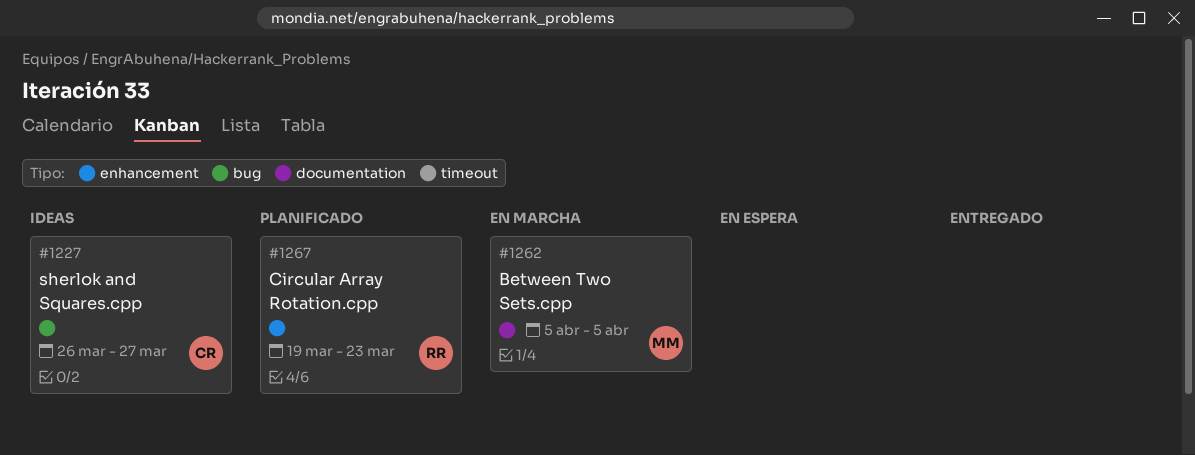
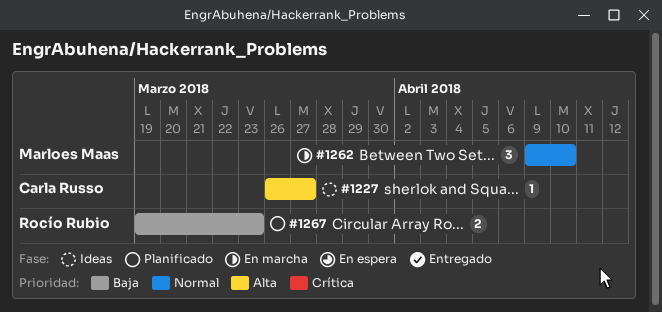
#1262, start: Apr 5 -> Apr 9
#1262, due: Apr 5 -> Apr 10

